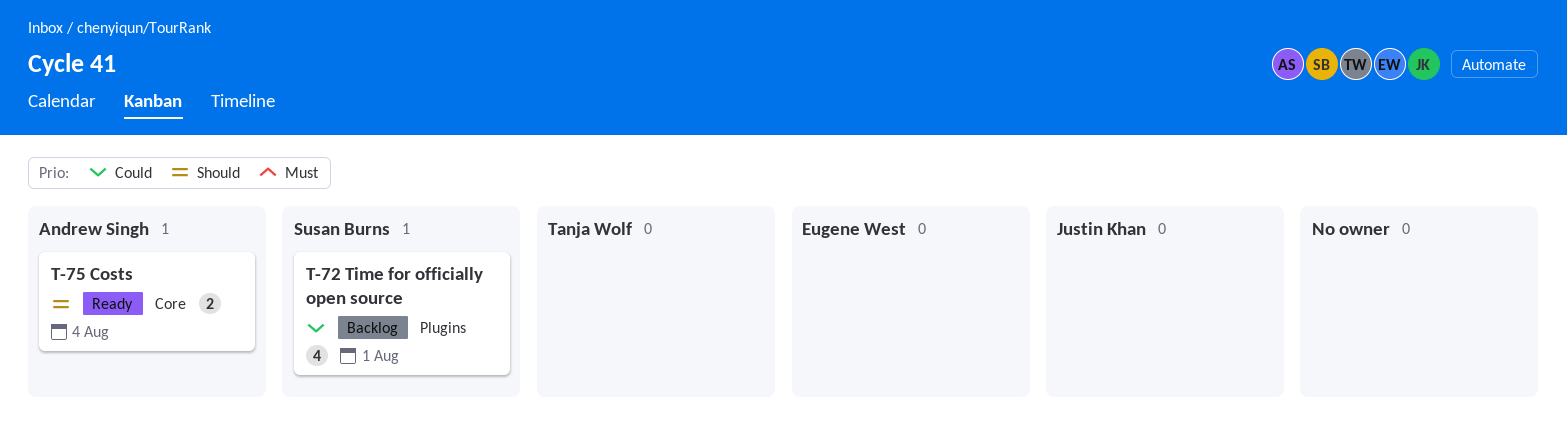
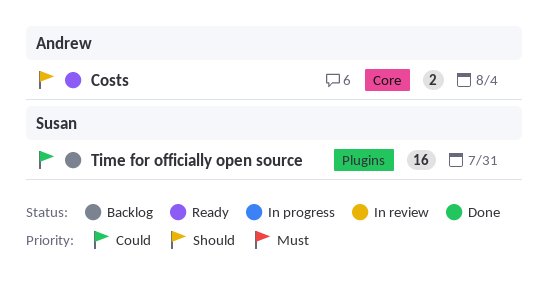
Time for officially open source, estimate: 4 -> 16
Time for officially open source, due: Aug 1 -> Jul 31

